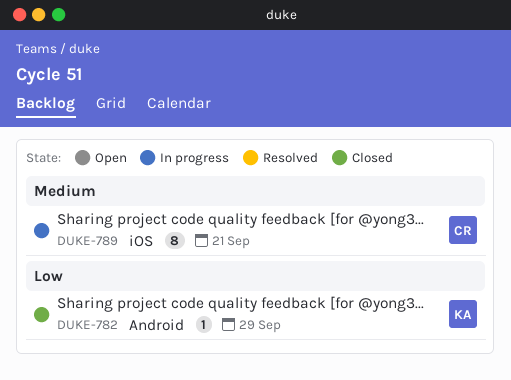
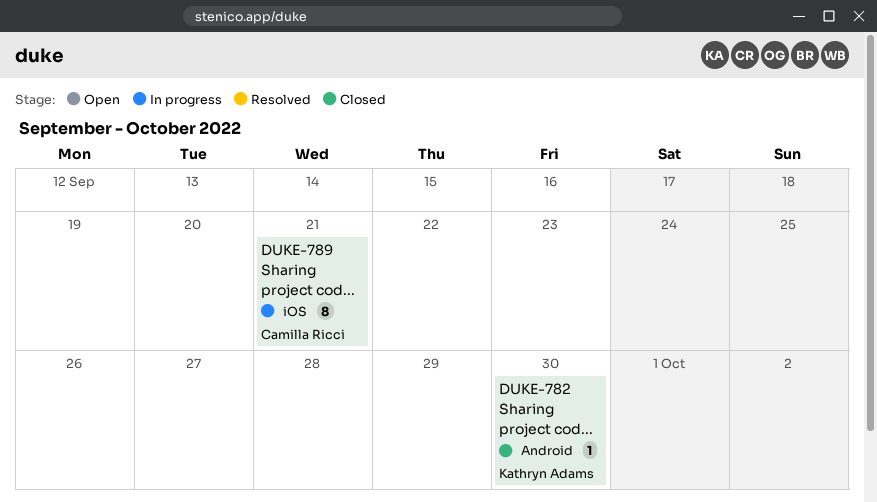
DUKE-782, due: Sep 29 -> Sep 30

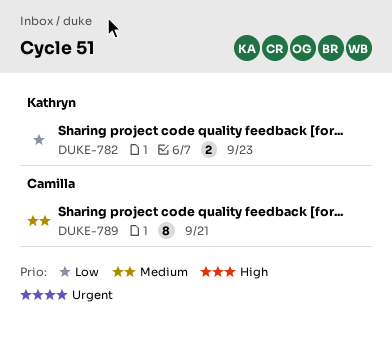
DUKE-782, estimate: 1 -> 2
DUKE-782, due: Sep 30 -> Sep 23

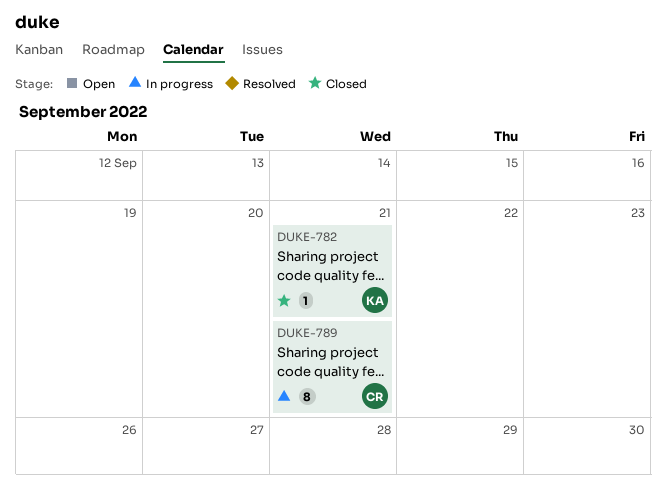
DUKE-782, estimate: 2 -> 1
DUKE-782, due: Sep 23 -> Sep 21

